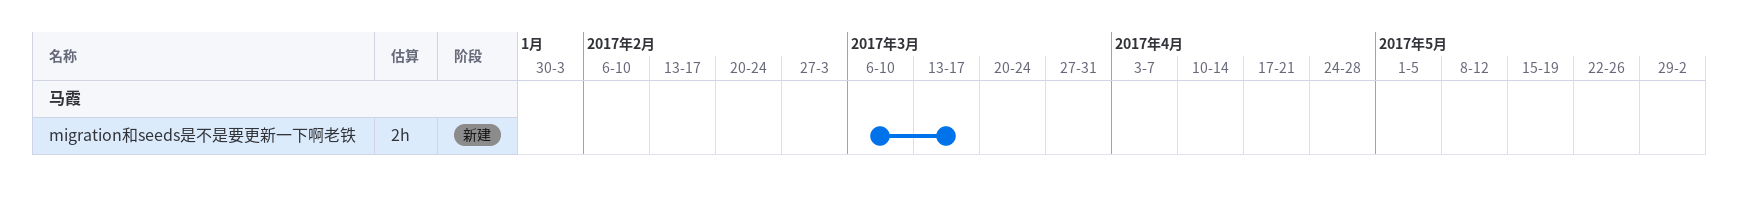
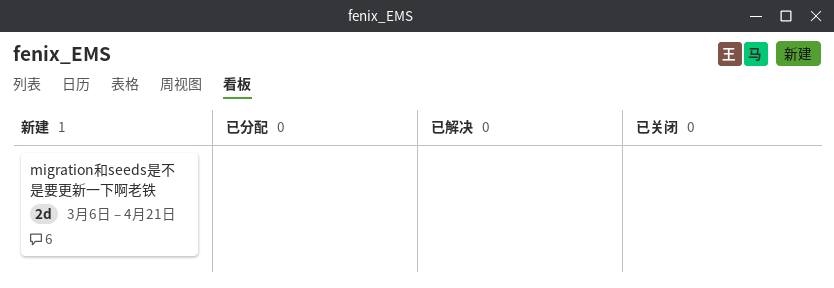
migration和seeds是不是要更新一下啊老铁, estimate: 2h -> 2d
migration和seeds是不是要更新一下啊老铁, due: Mar 17 -> Apr 21

